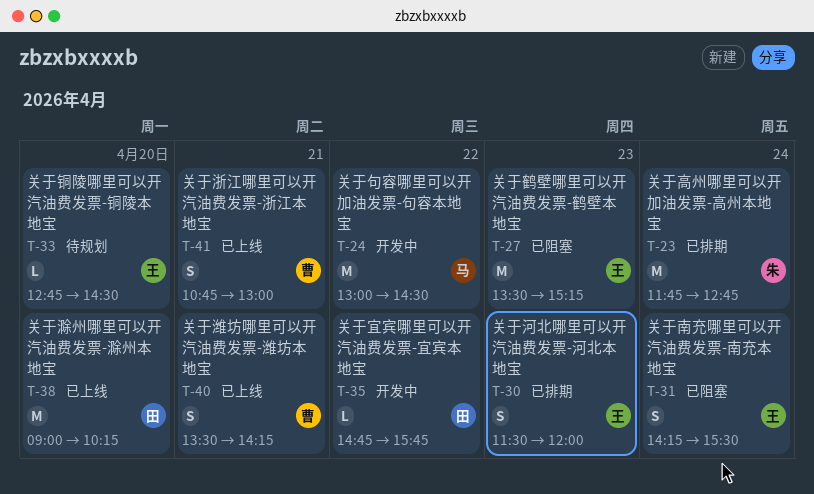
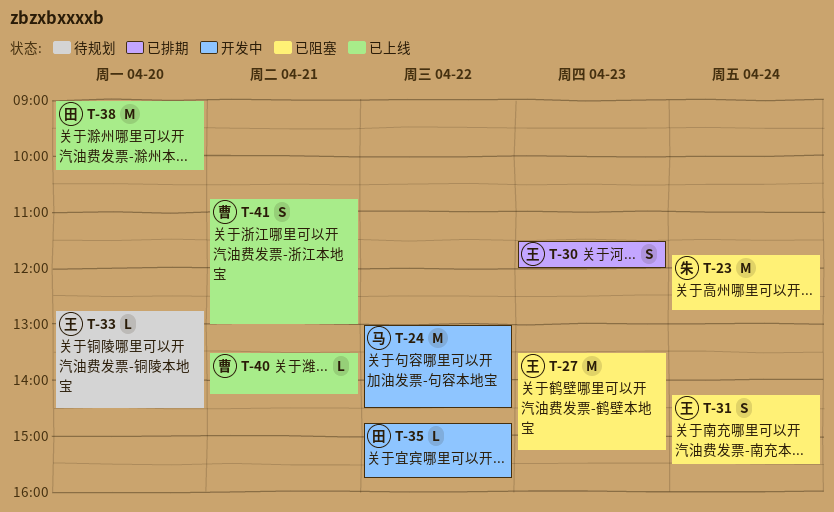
T-23, status: 已排期 -> 已阻塞
T-40, estimate: S -> L

